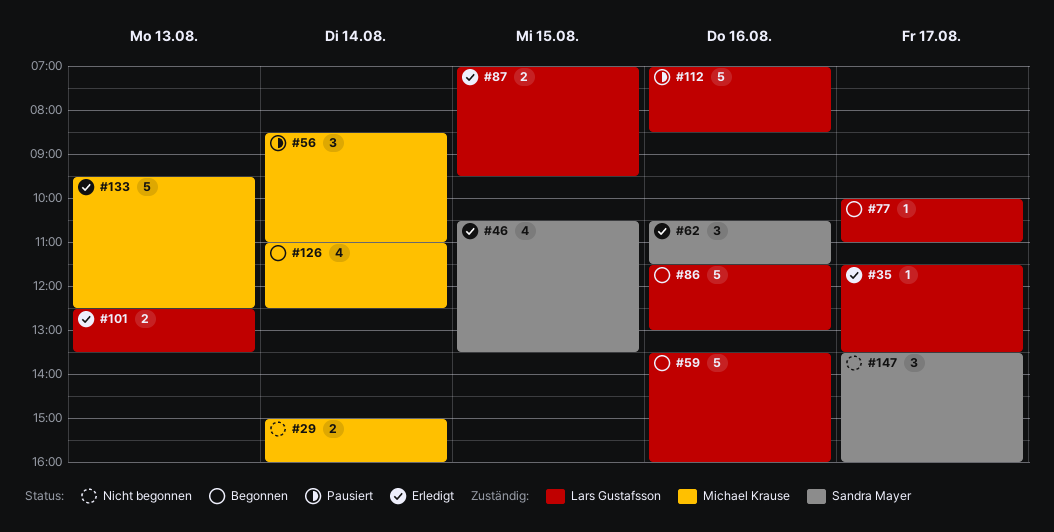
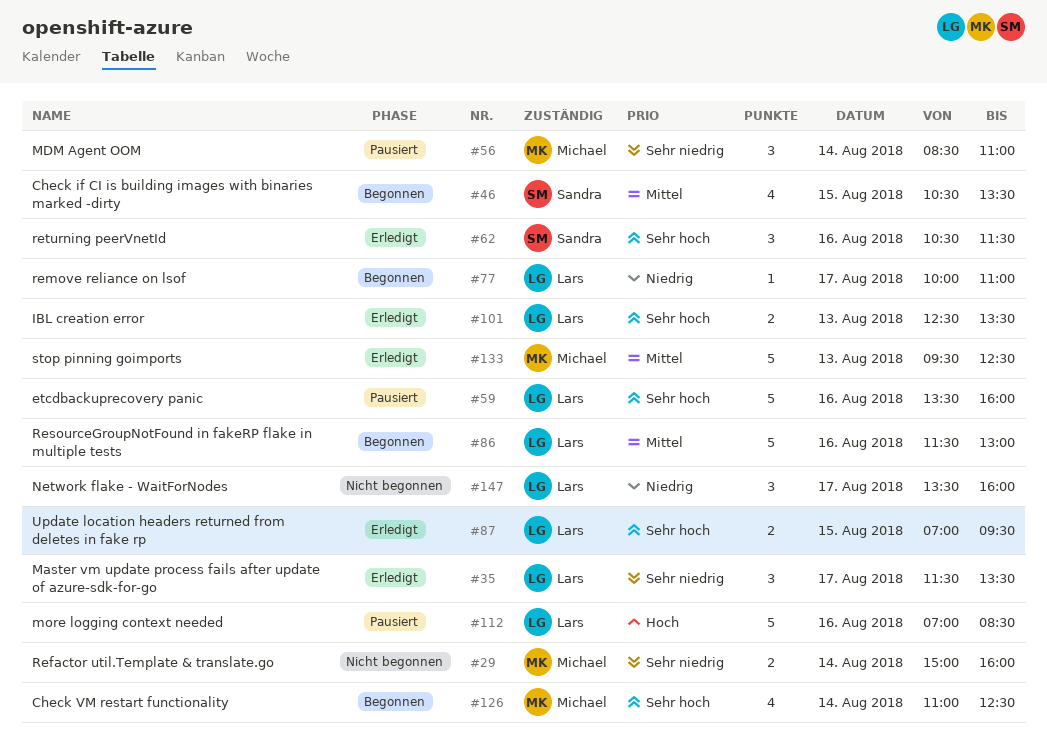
#35, estimate: 1 -> 3
#46, status: Erledigt -> Begonnen
#59, status: Begonnen -> Pausiert
#147, owner: Sandra Mayer -> Lars Gustafsson

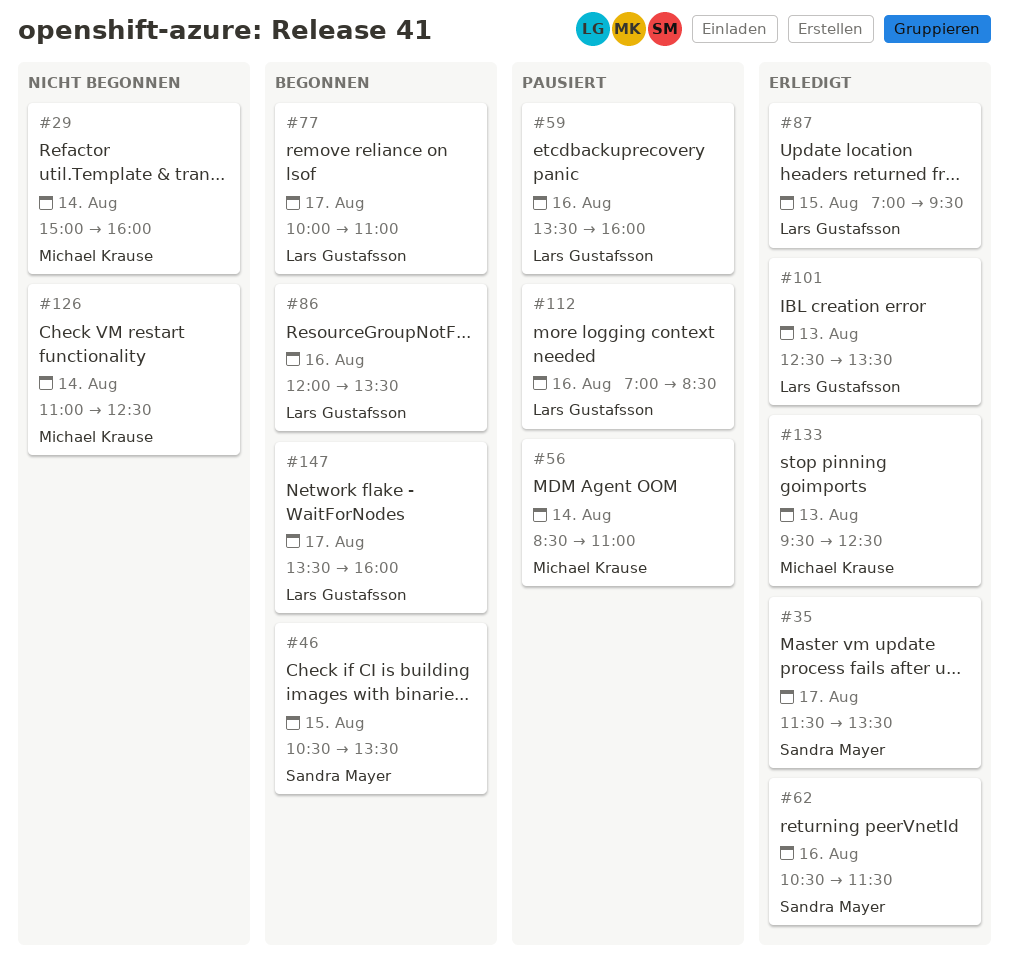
#35, owner: Lars Gustafsson -> Sandra Mayer
#86, begins: 11:30 -> 12:00
#86, ends: 13:00 -> 13:30
#126, status: Begonnen -> Nicht begonnen
#147, status: Nicht begonnen -> Begonnen

